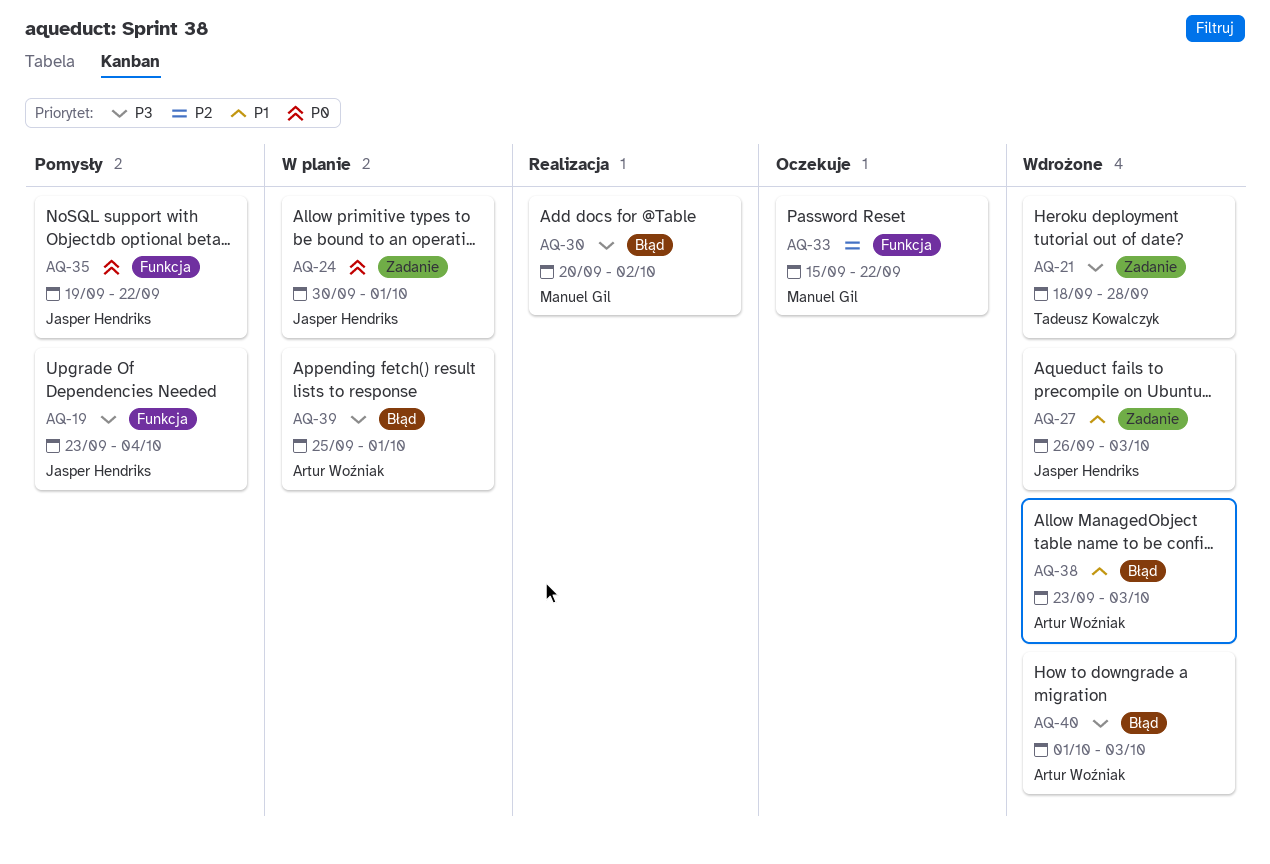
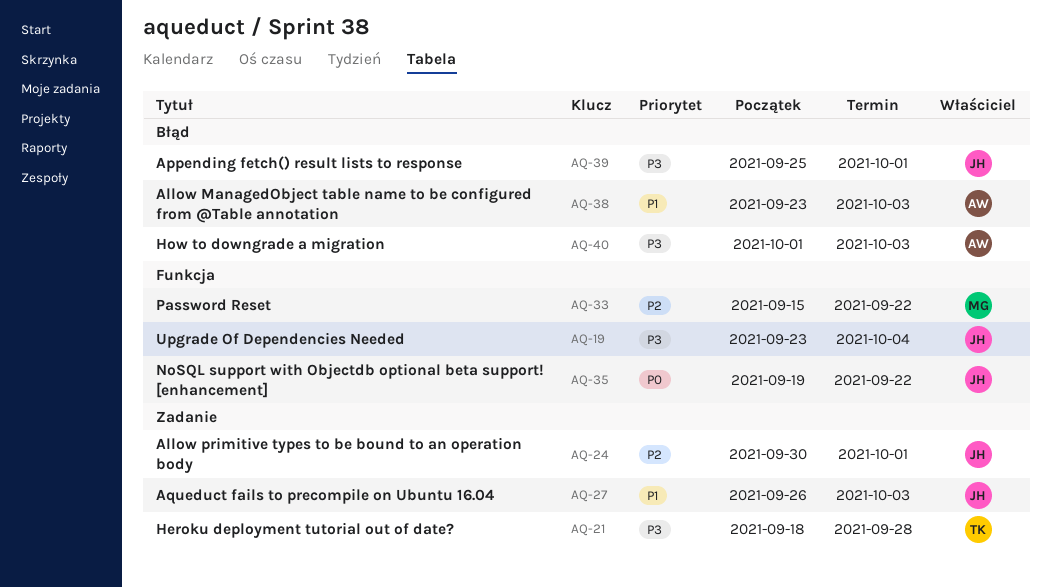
AQ-24, priority: P0 -> P2
AQ-30: present -> none
AQ-39, owner: Artur Woźniak -> Jasper Hendriks

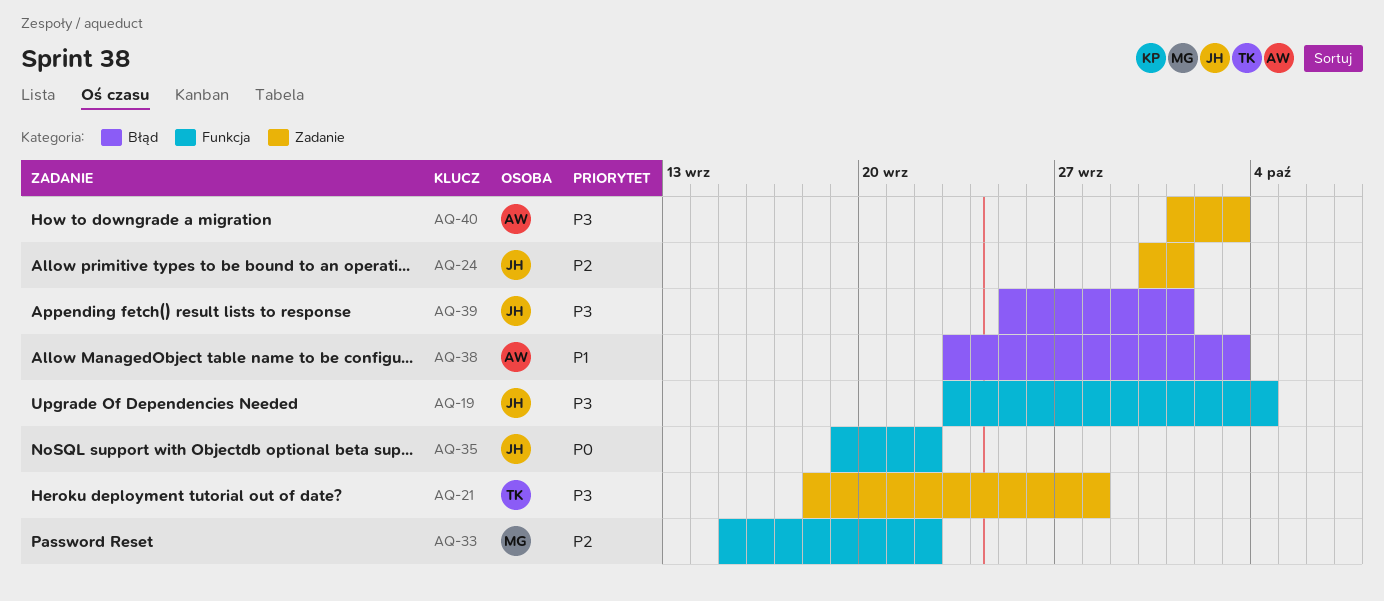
AQ-27: present -> none
AQ-40, label: Błąd -> Zadanie

